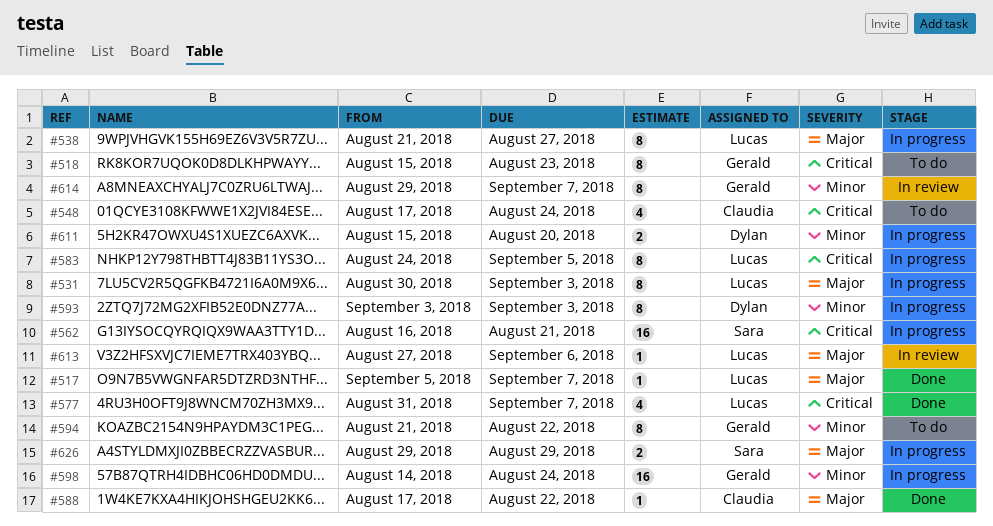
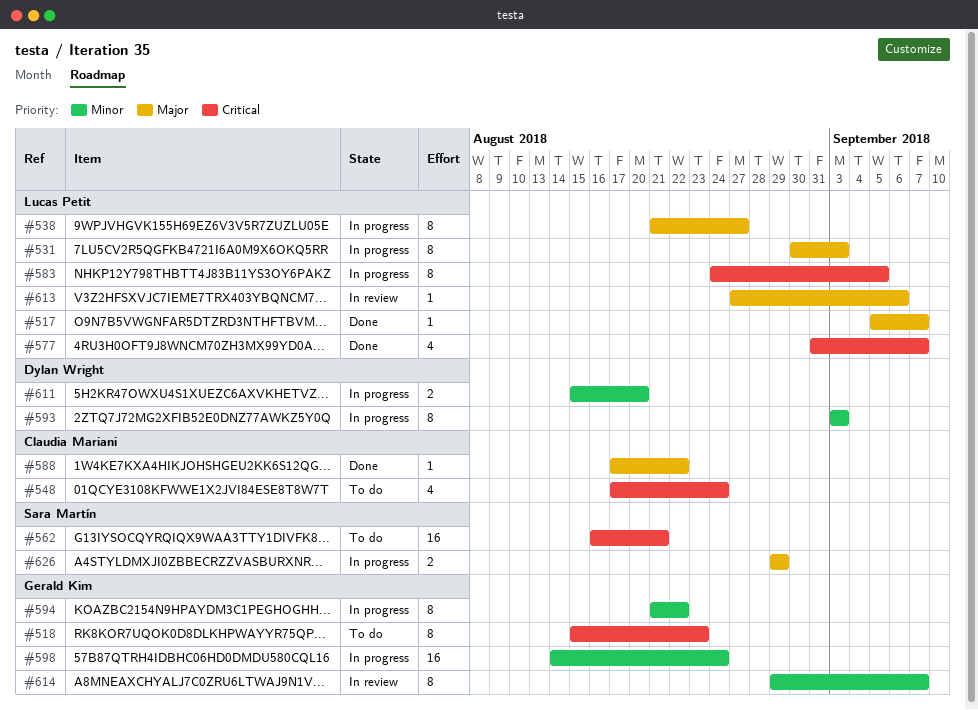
#562, status: In progress -> To do
#594, status: To do -> In progress

